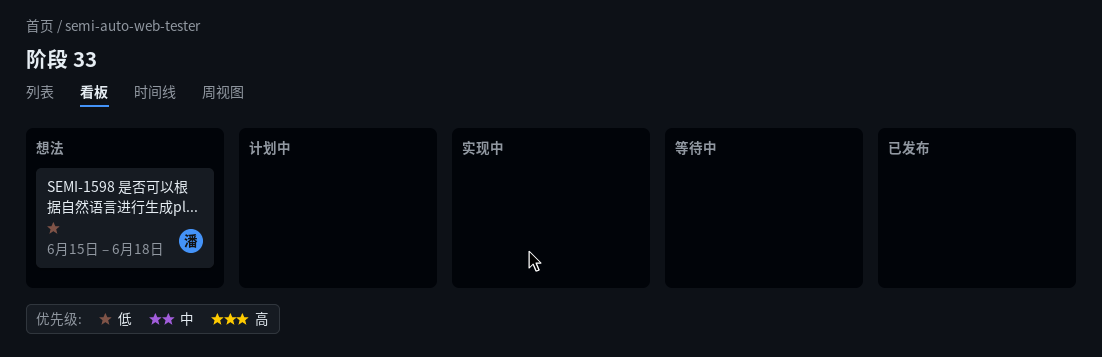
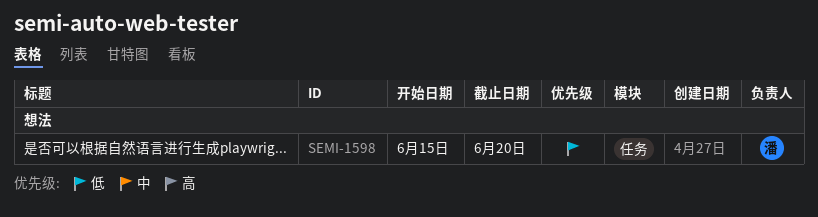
SEMI-1598, due: Jun 18 -> Jun 20

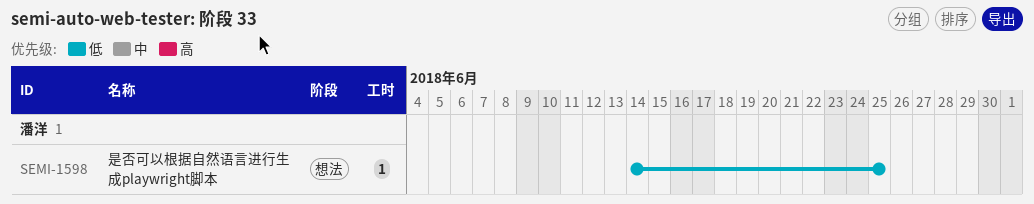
SEMI-1598, start: Jun 15 -> Jun 14
SEMI-1598, due: Jun 20 -> Jun 25

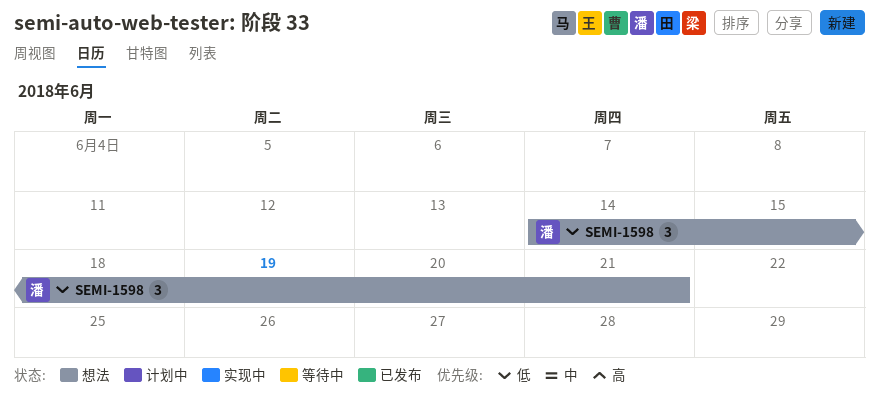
SEMI-1598, estimate: 1 -> 3
SEMI-1598, due: Jun 25 -> Jun 21

